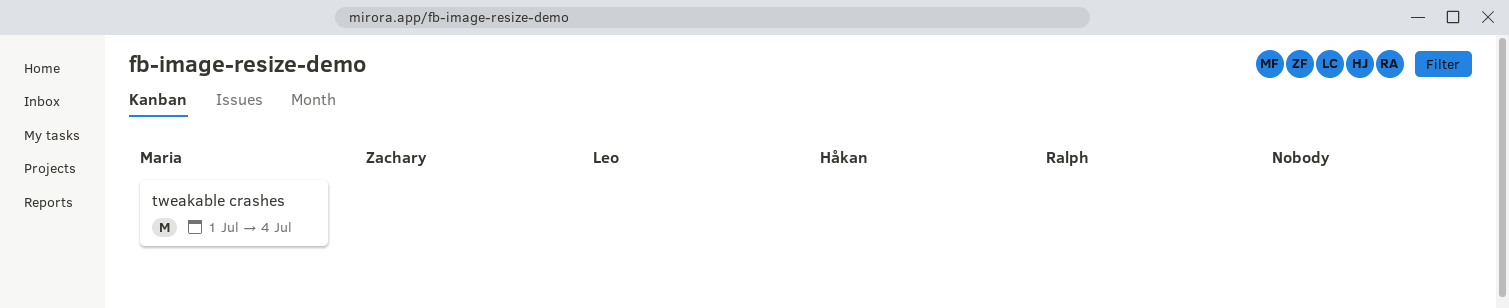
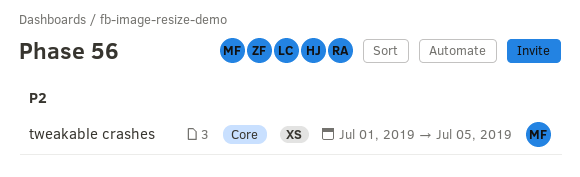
tweakable crashes, estimate: M -> XS
tweakable crashes, due: Jul 4 -> Jul 5

